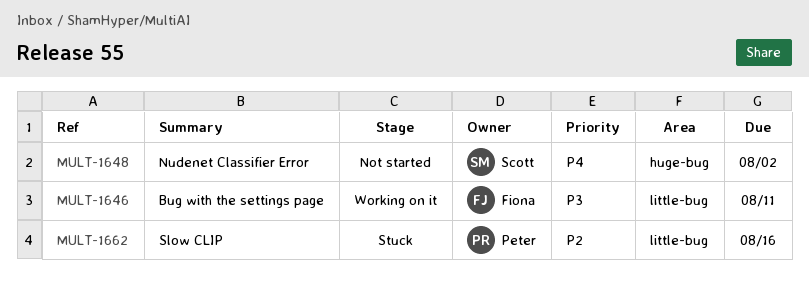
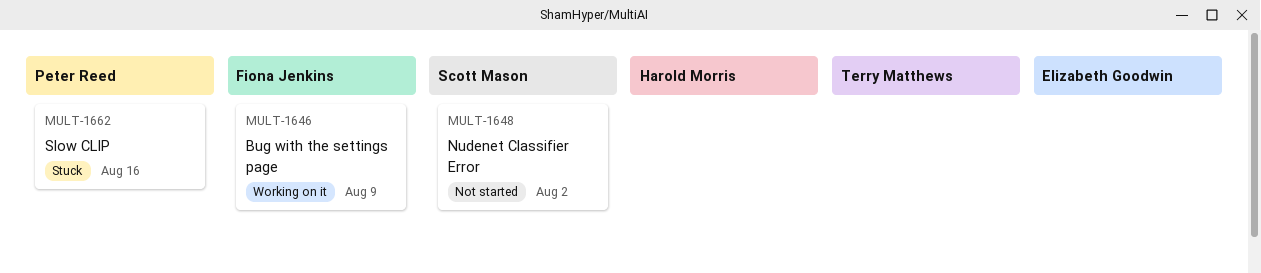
MULT-1646, due: Aug 11 -> Aug 9

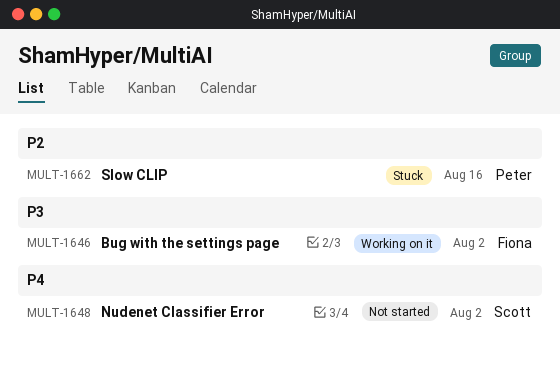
MULT-1646, due: Aug 9 -> Aug 2

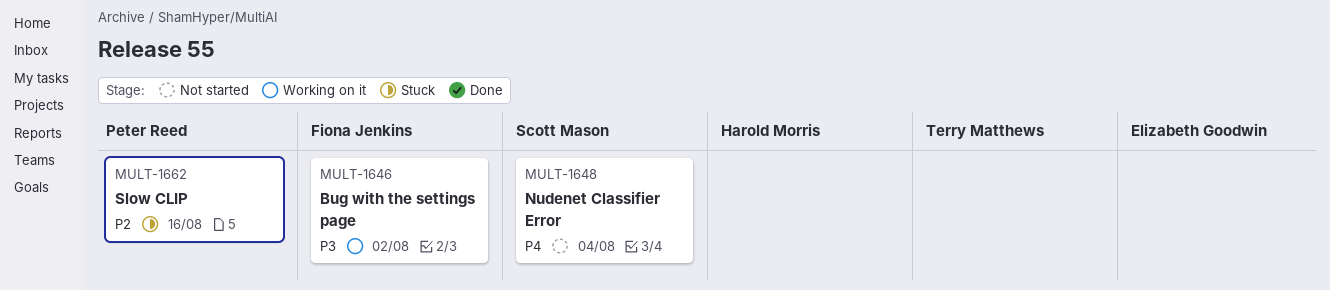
MULT-1648, due: Aug 2 -> Aug 4

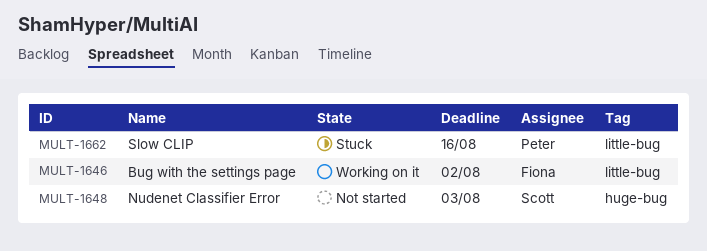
MULT-1648, due: Aug 4 -> Aug 3

